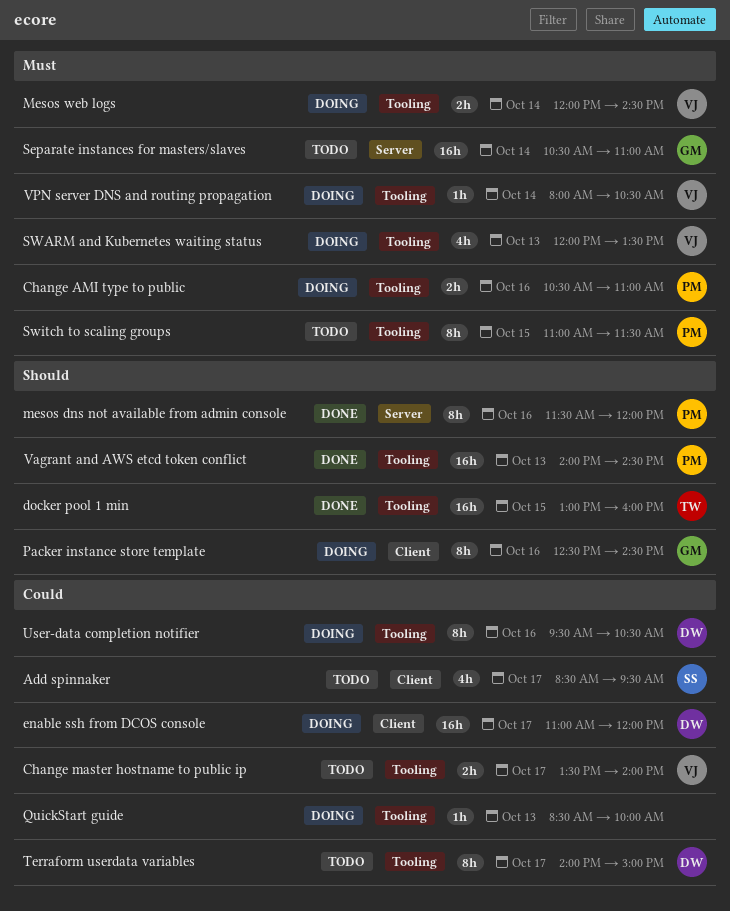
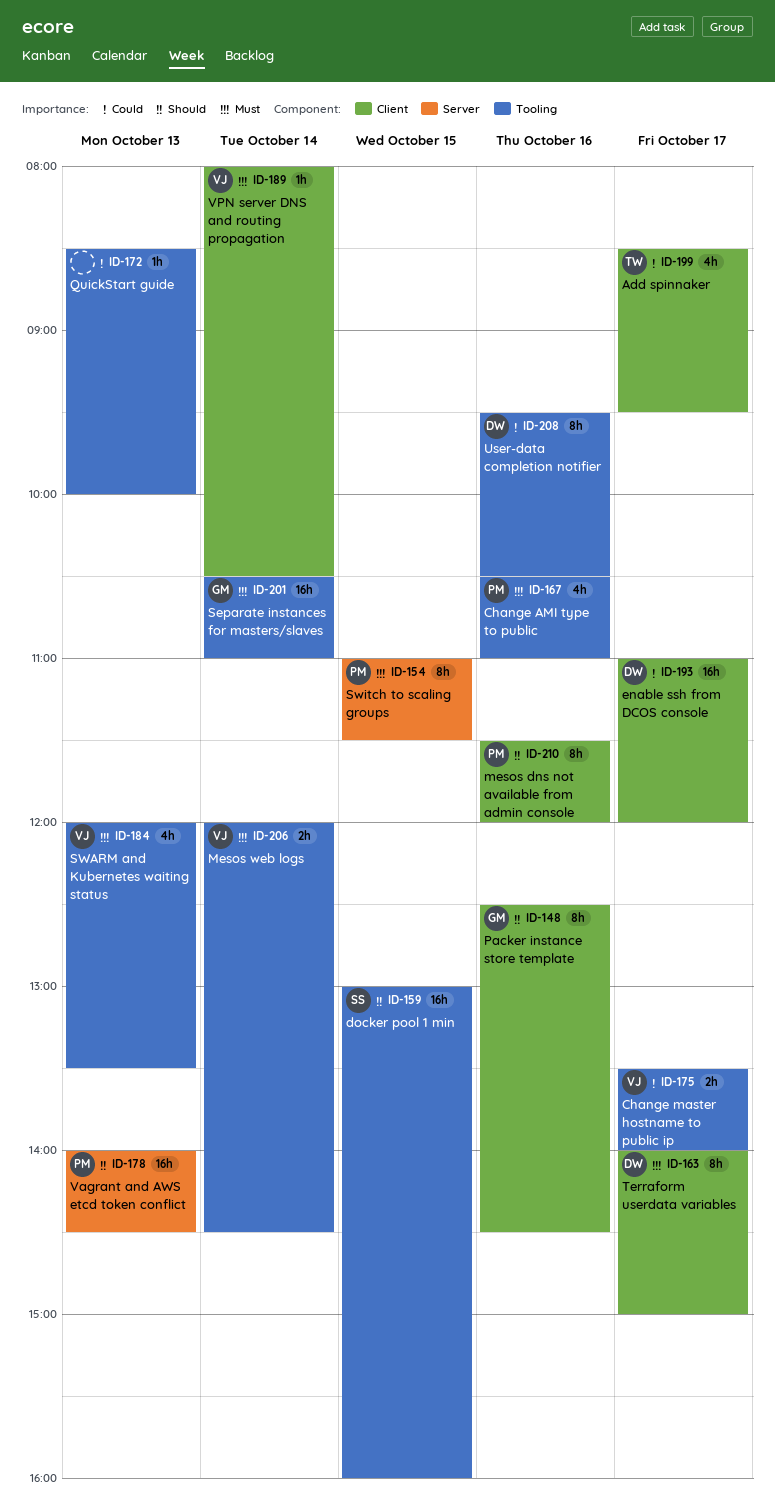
Add spinnaker, owner: SS -> TW
Change AMI type to public, estimate: 2h -> 4h
docker pool 1 min, owner: TW -> SS
mesos dns not available from admin console, label: Server -> Client
Separate instances for masters/slaves, label: Server -> Tooling
Switch to scaling groups, label: Tooling -> Server
Terraform userdata variables, priority: Could -> Must
Terraform userdata variables, label: Tooling -> Client
Vagrant and AWS etcd token conflict, label: Tooling -> Server
VPN server DNS and routing propagation, label: Tooling -> Client

